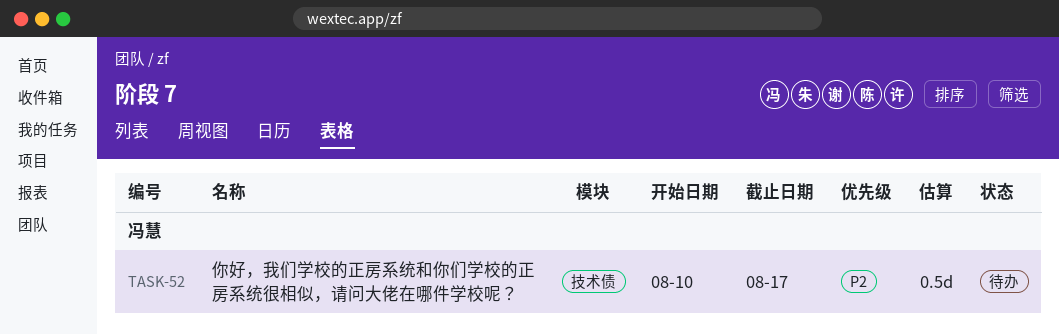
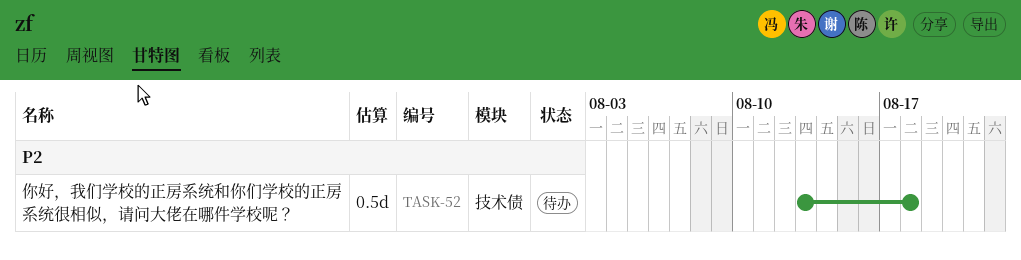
TASK-52, start: Aug 10 -> Aug 13
TASK-52, due: Aug 17 -> Aug 18

